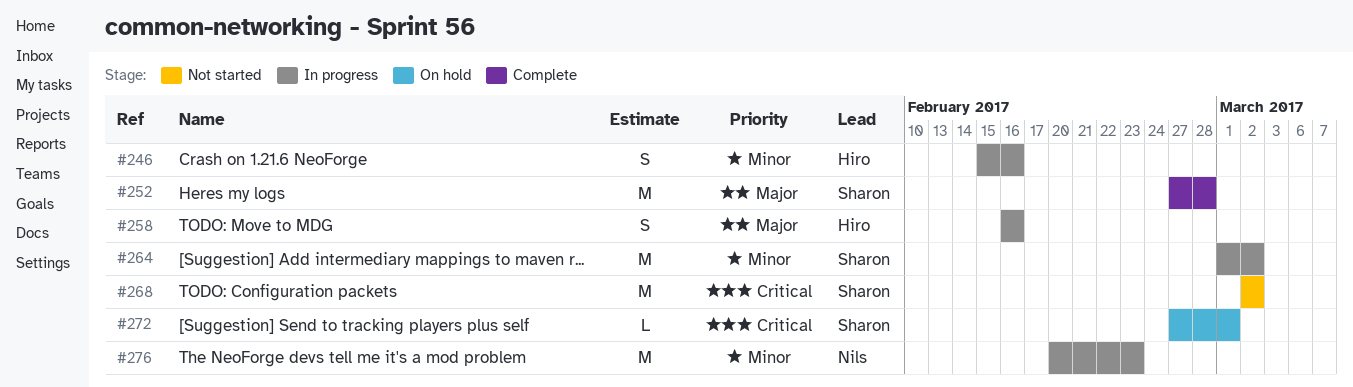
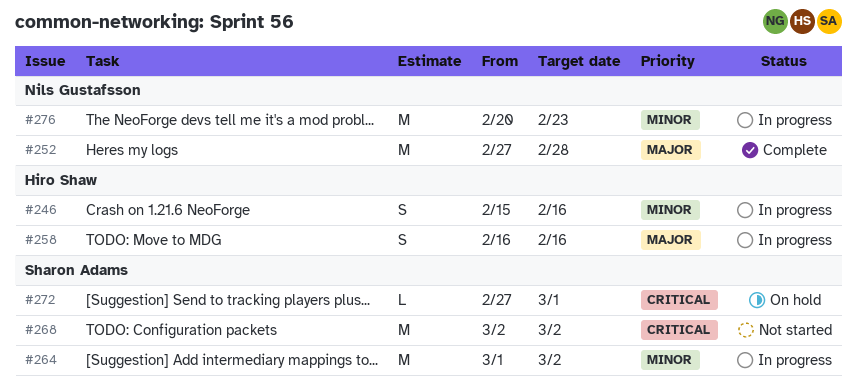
#252, owner: Sharon Adams -> Nils Gustafsson

